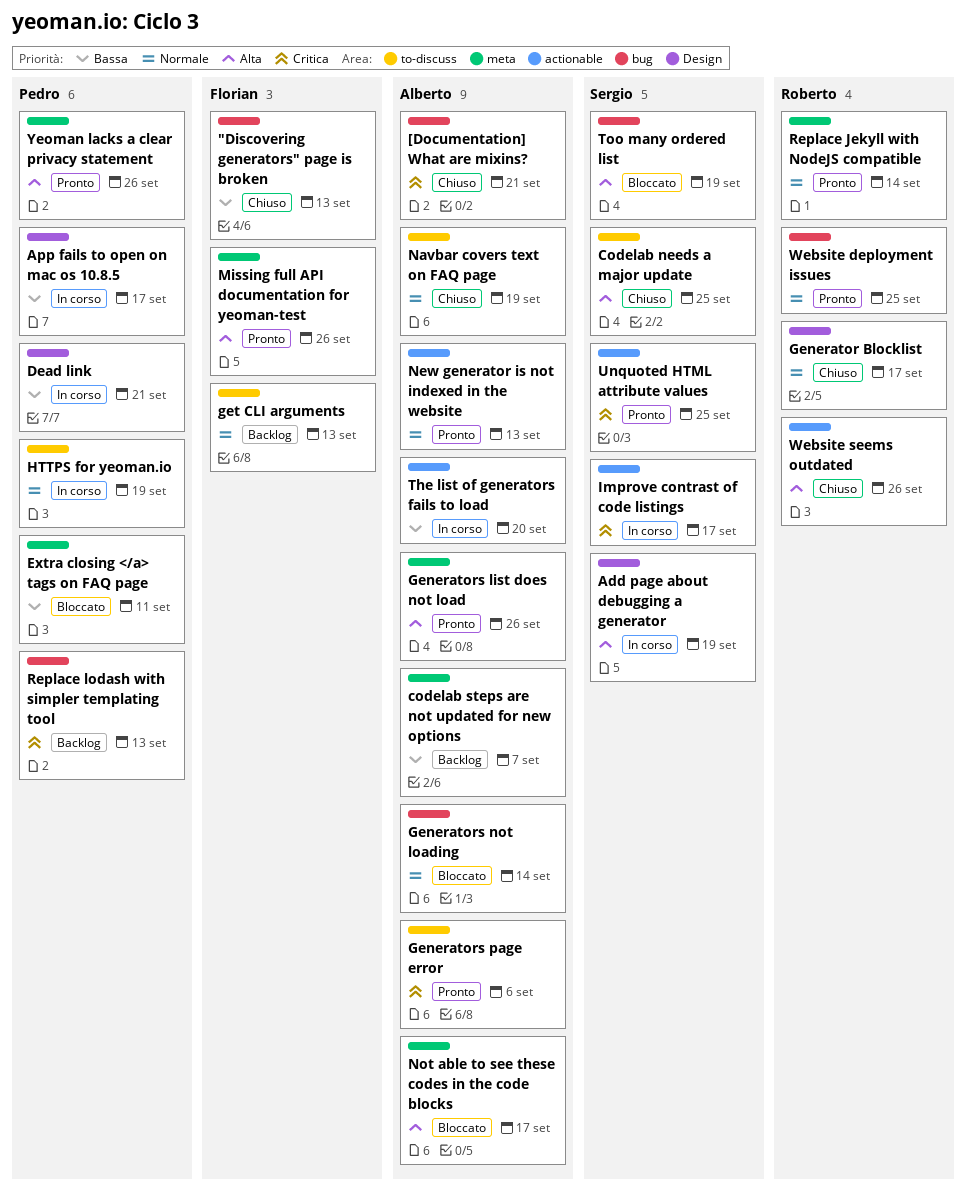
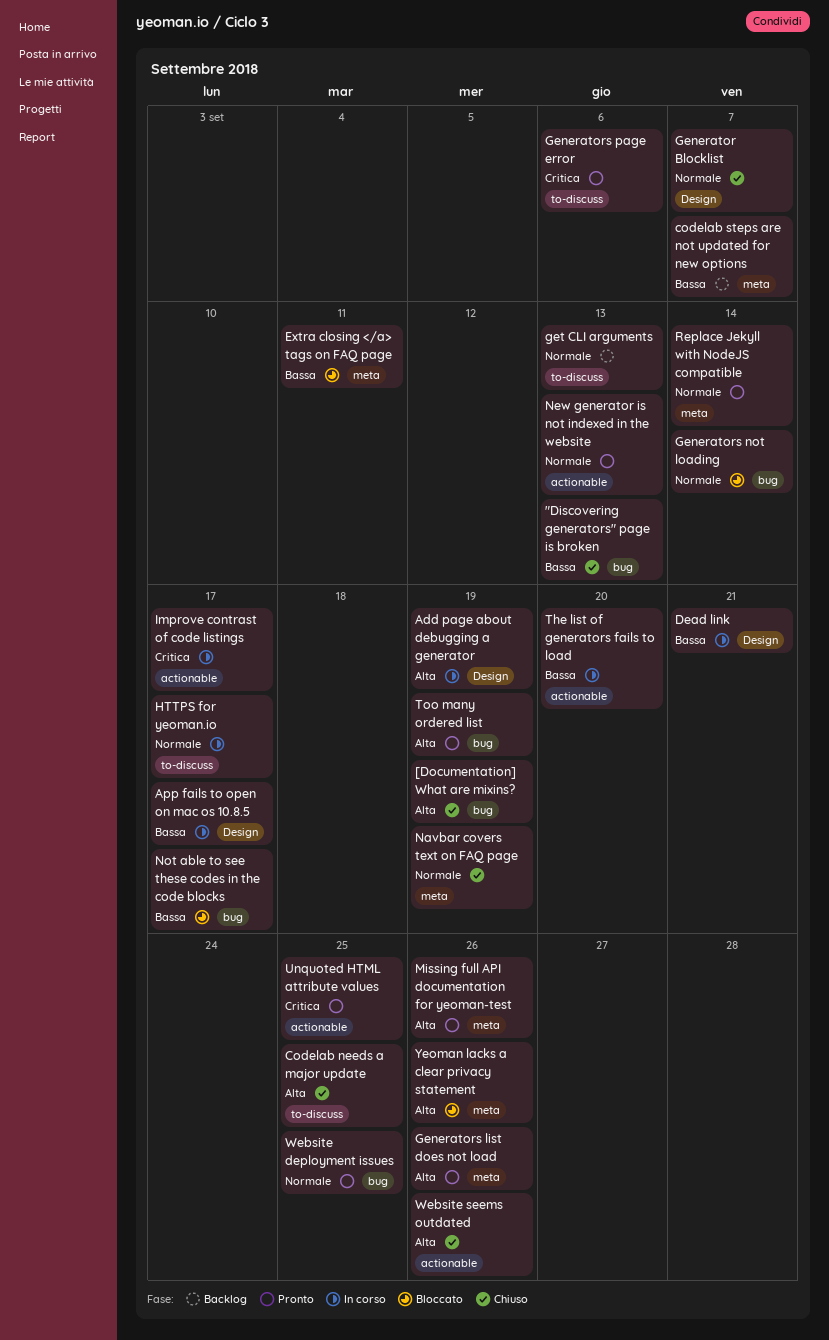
[Documentation] What are mixins?, priority: Critica -> Alta
[Documentation] What are mixins?, due: Sep 21 -> Sep 19
Generator Blocklist, due: Sep 17 -> Sep 7
HTTPS for yeoman.io, due: Sep 19 -> Sep 17
Navbar covers text on FAQ page, label: to-discuss -> meta
Not able to see these codes in the code blocks, priority: Alta -> Bassa
Not able to see these codes in the code blocks, label: meta -> bug
Replace lodash with simpler templating tool: present -> none
Too many ordered list, status: Bloccato -> Pronto
Yeoman lacks a clear privacy statement, status: Pronto -> Bloccato

